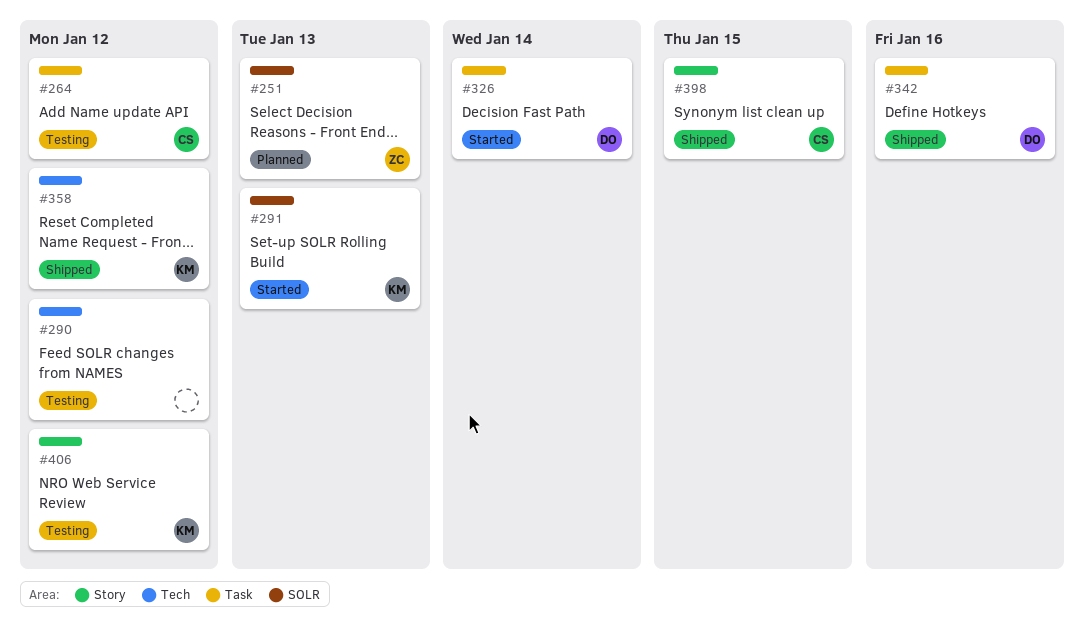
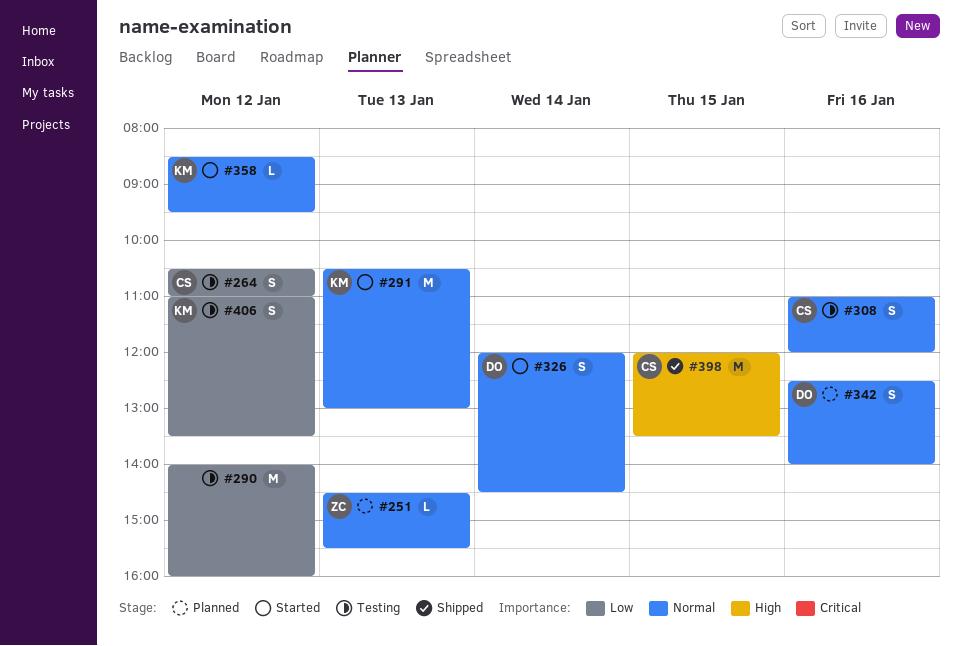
#308: none -> present
#342, status: Shipped -> Planned
#358, status: Shipped -> Started

